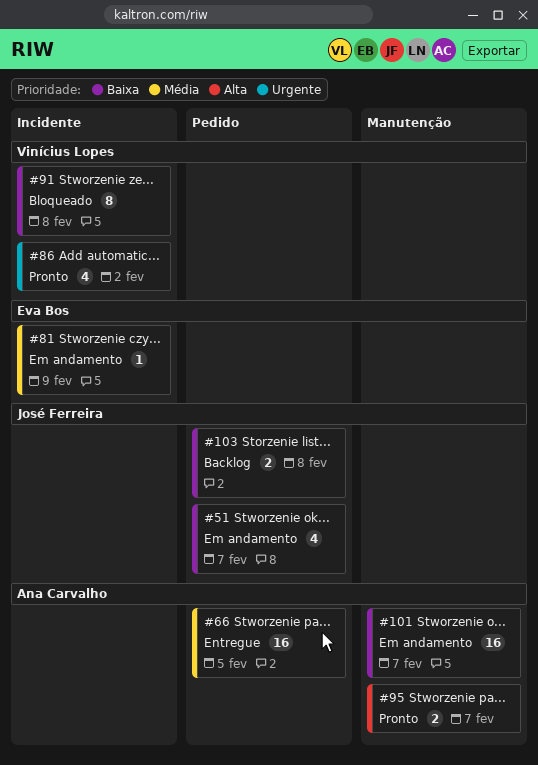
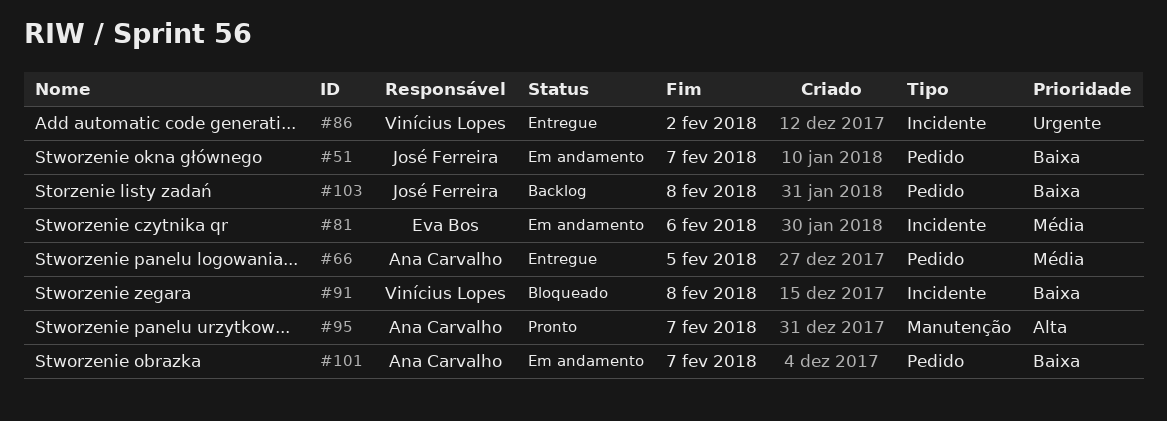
#81, due: Feb 9 -> Feb 6
#86, status: Pronto -> Entregue
#101, label: Manutenção -> Pedido

